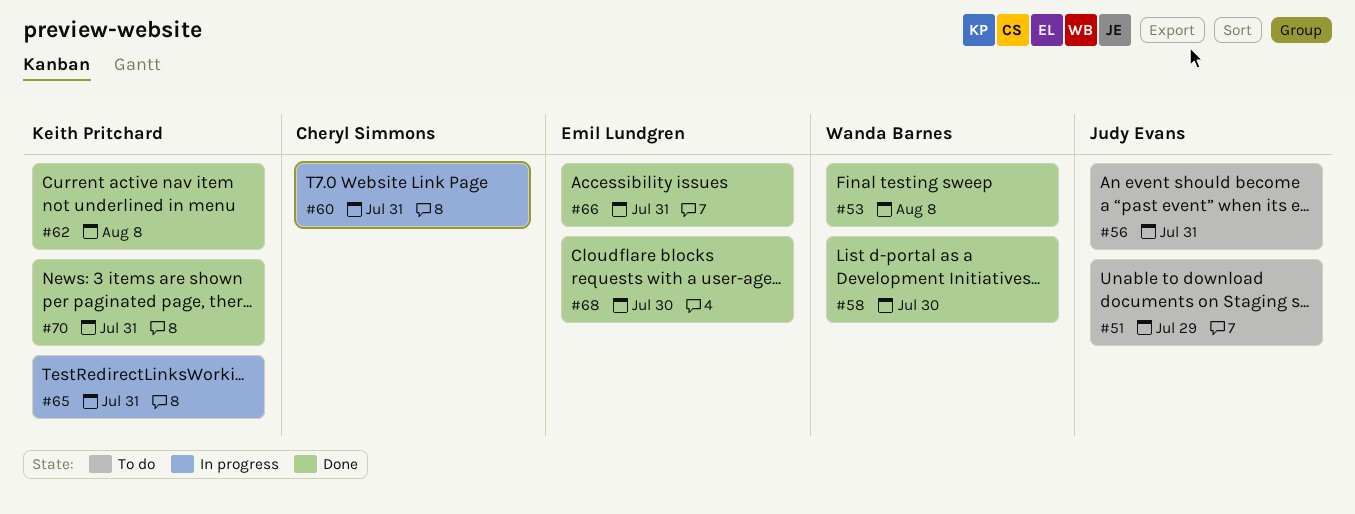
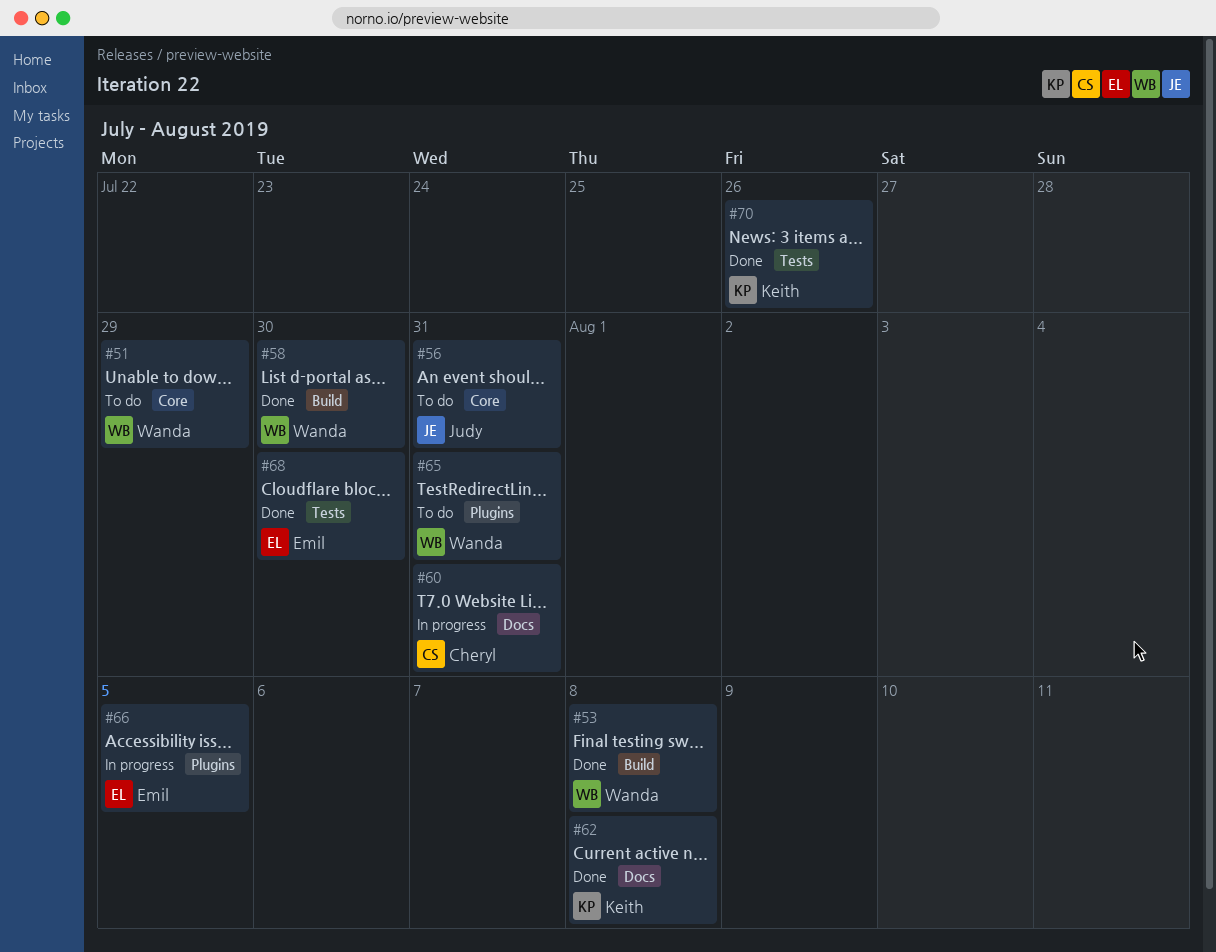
#51, owner: Judy Evans -> Wanda Barnes
#65, status: In progress -> To do
#65, owner: Keith Pritchard -> Wanda Barnes
#66, status: Done -> In progress
#66, due: Jul 31 -> Aug 5
#70, due: Jul 31 -> Jul 26

